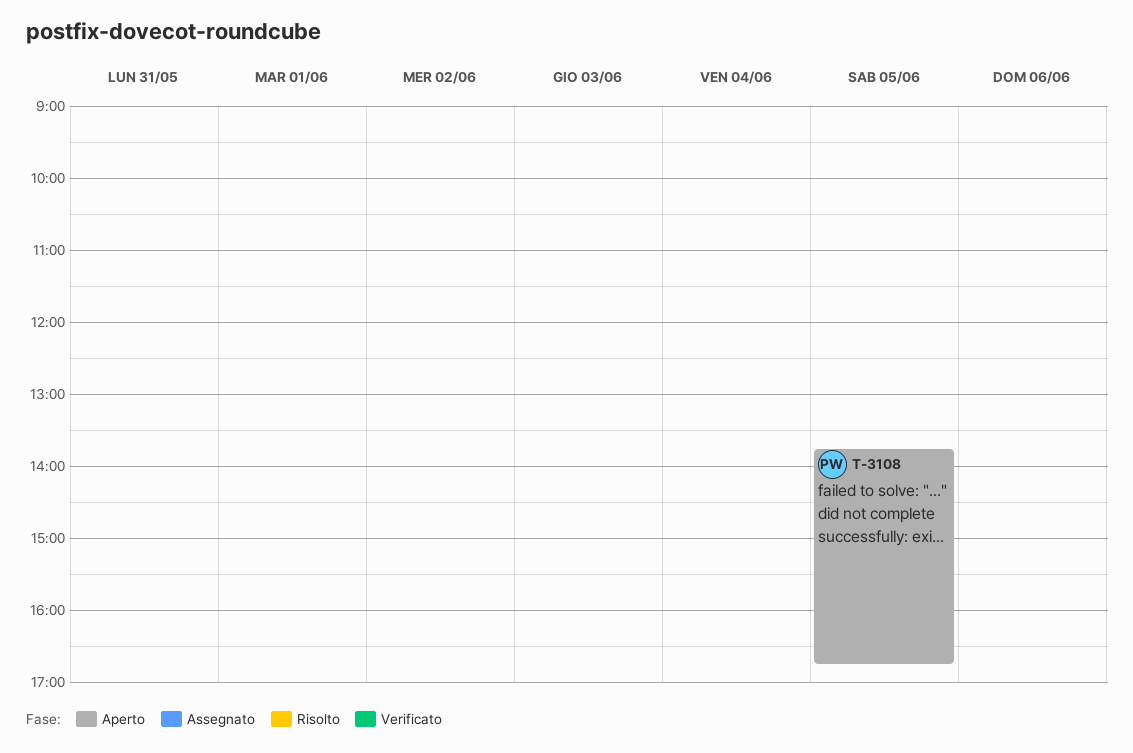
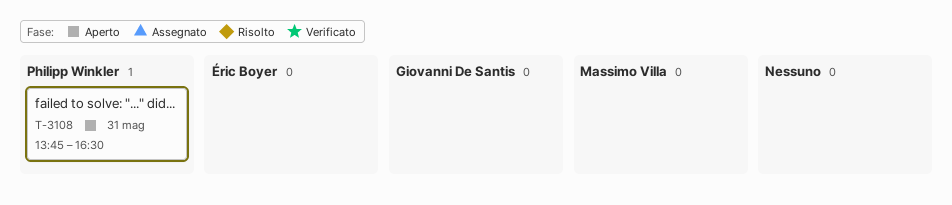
T-3108, day: Jun 5 -> May 31
T-3108, ends: 16:45 -> 16:30

